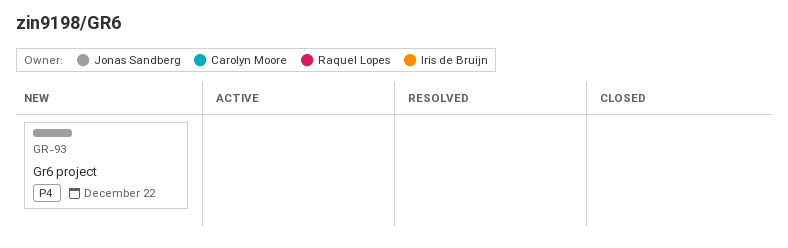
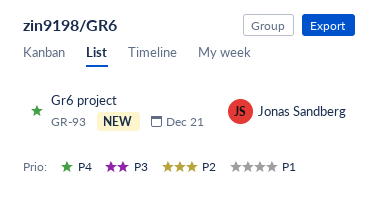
GR-93, due: Dec 22 -> Dec 21

